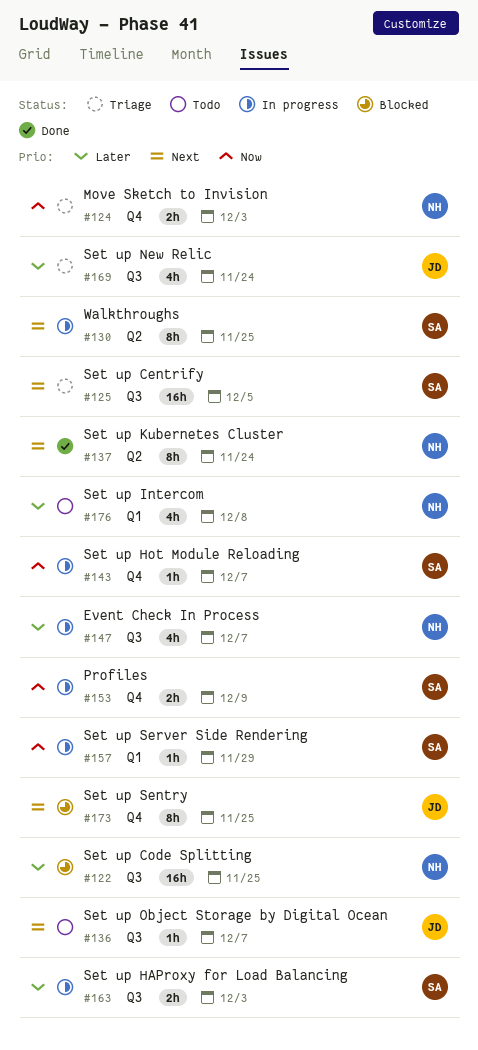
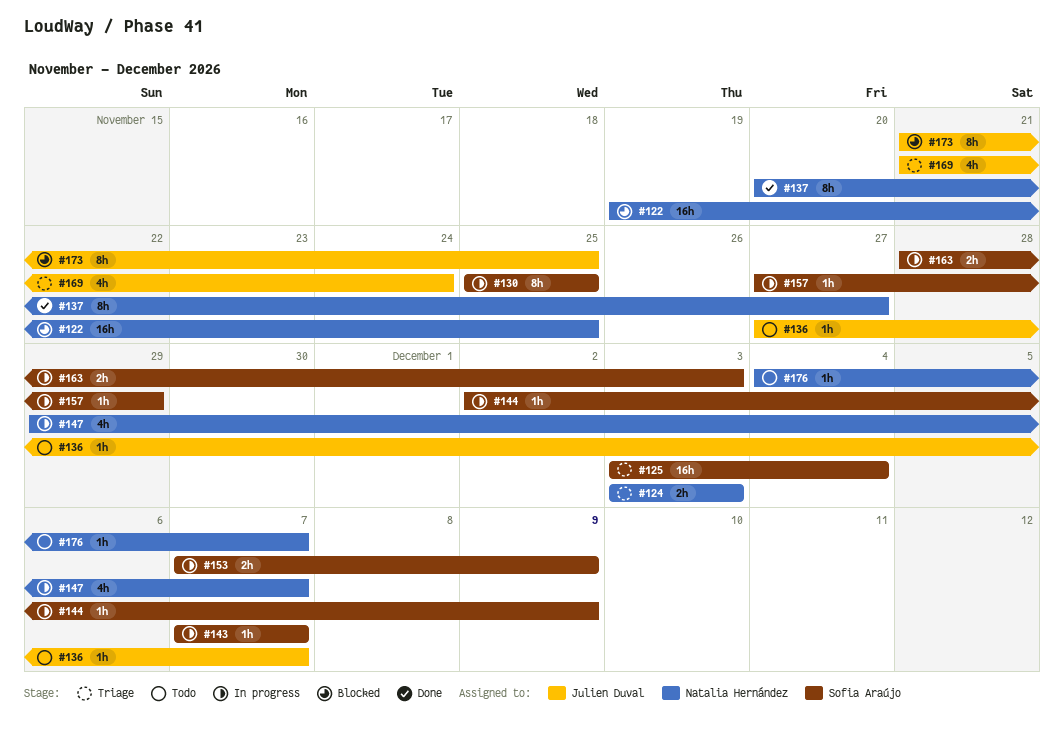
#125, due: Dec 5 -> Dec 4
#137, due: Nov 24 -> Nov 27
#144: none -> present
#176, estimate: 4h -> 1h
#176, due: Dec 8 -> Dec 7

